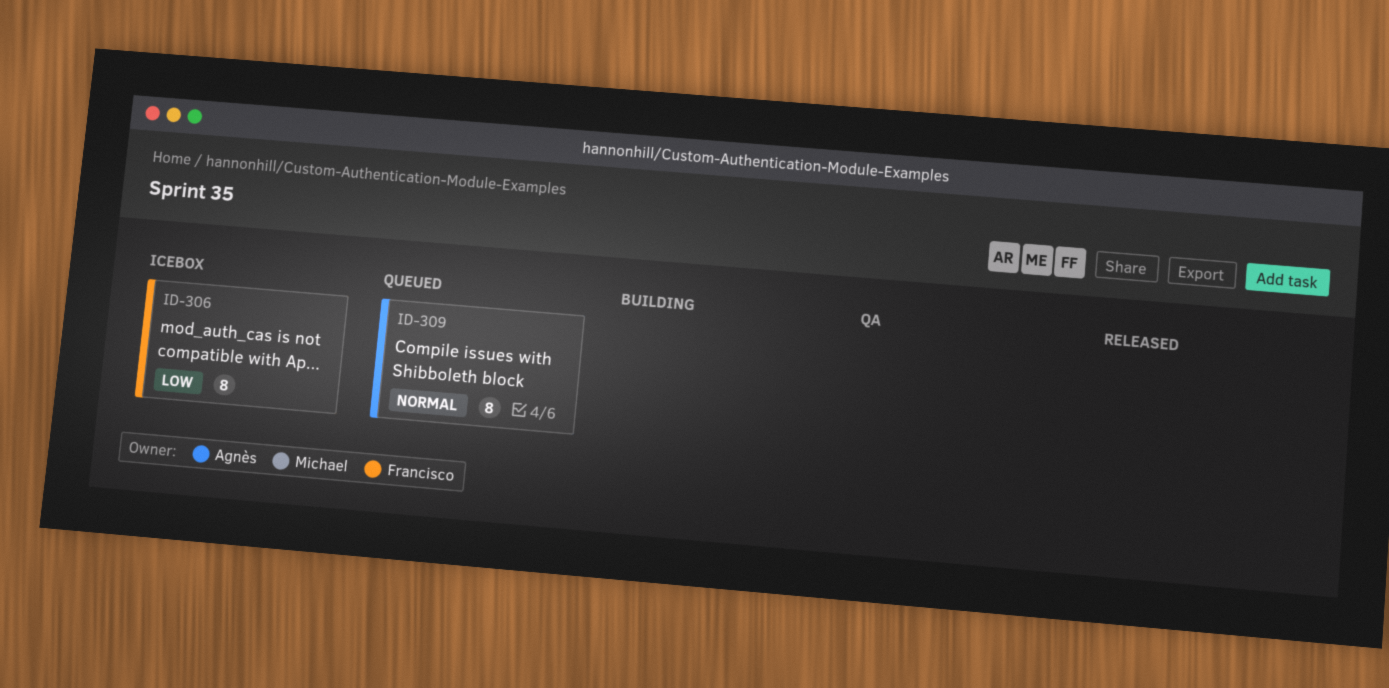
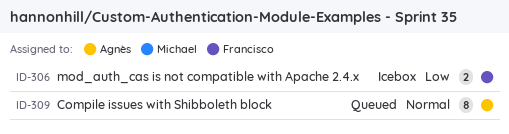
ID-306, estimate: 8 -> 2

